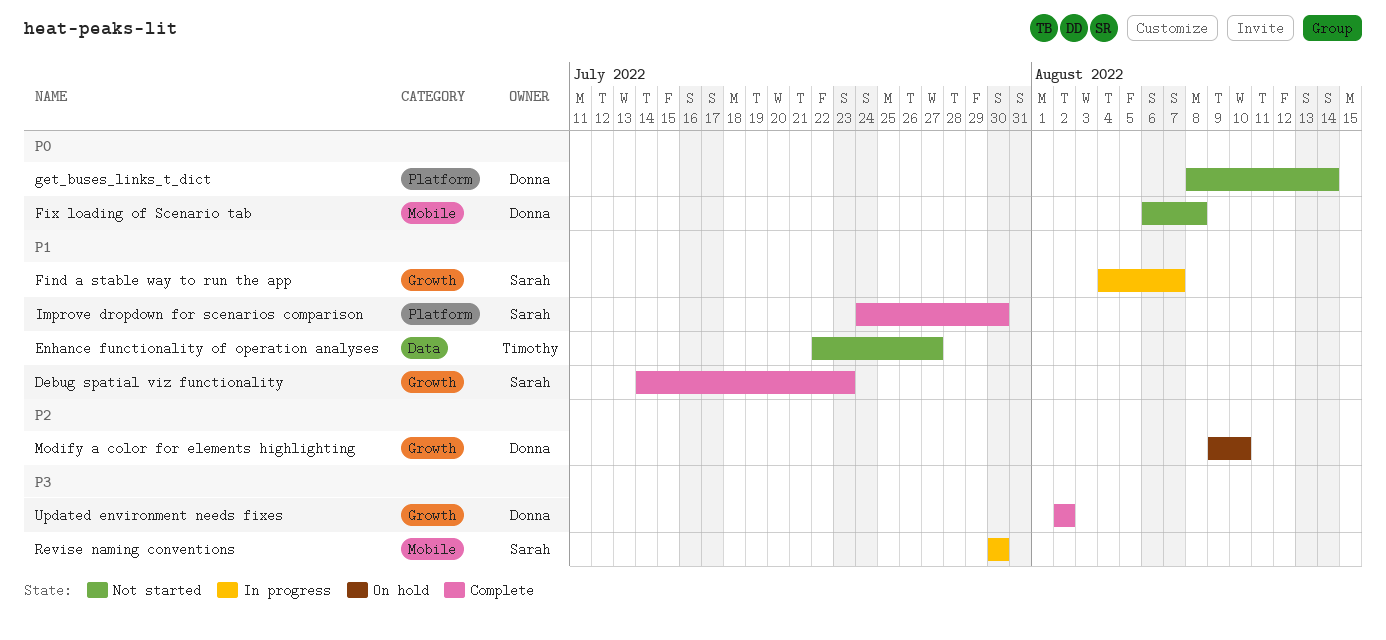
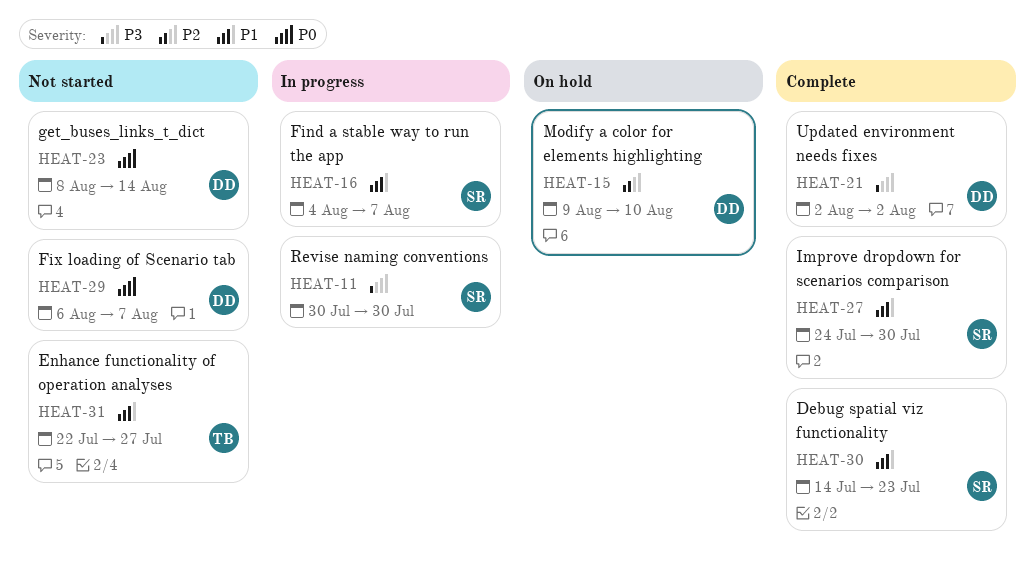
Fix loading of Scenario tab, due: Aug 8 -> Aug 7

